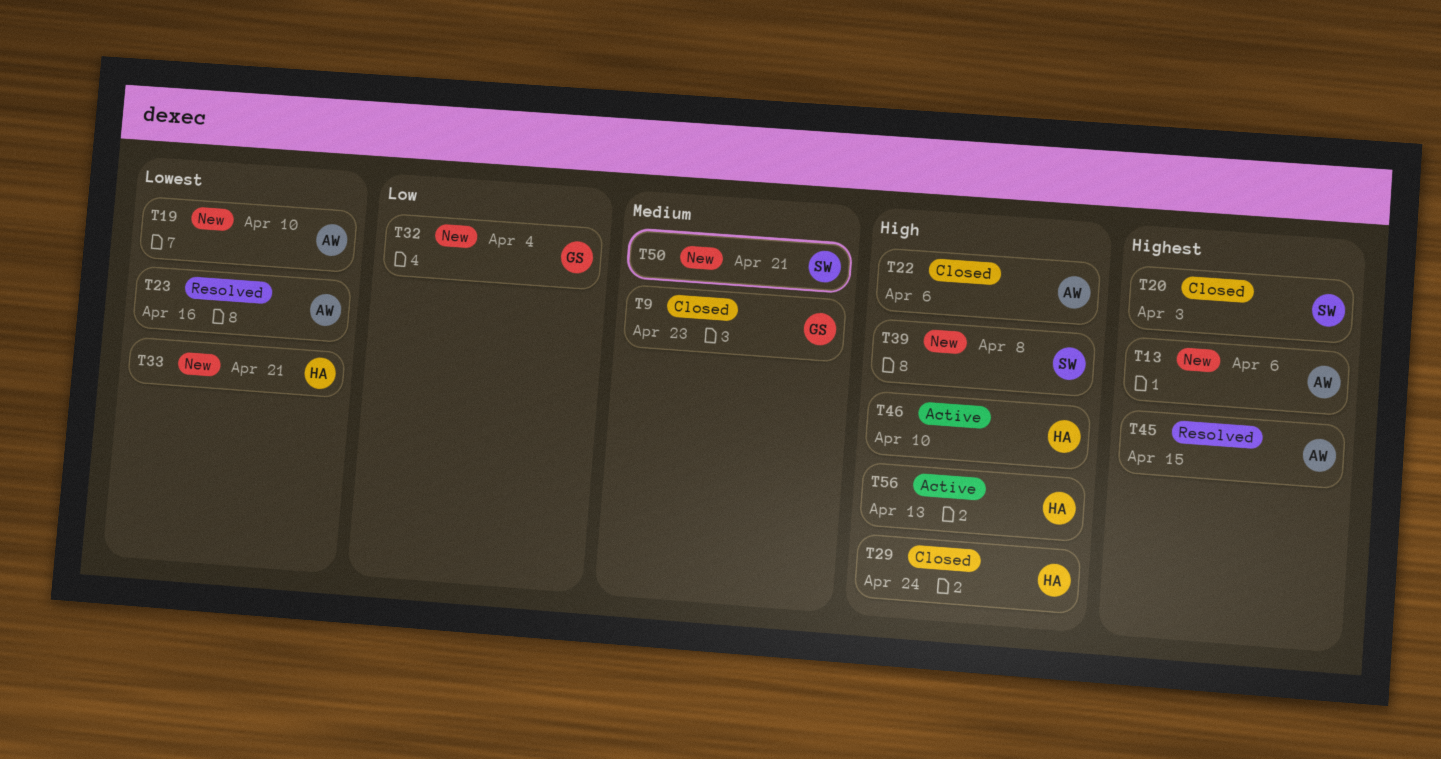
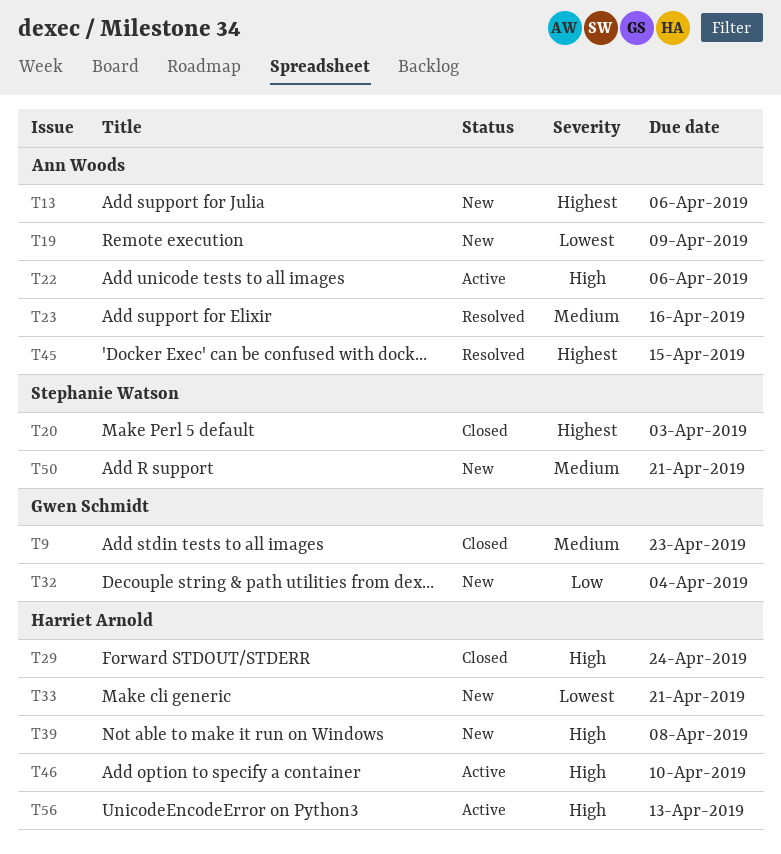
T19, due: Apr 10 -> Apr 9
T22, status: Closed -> Active
T23, priority: Lowest -> Medium
T39, owner: Stephanie Watson -> Harriet Arnold

